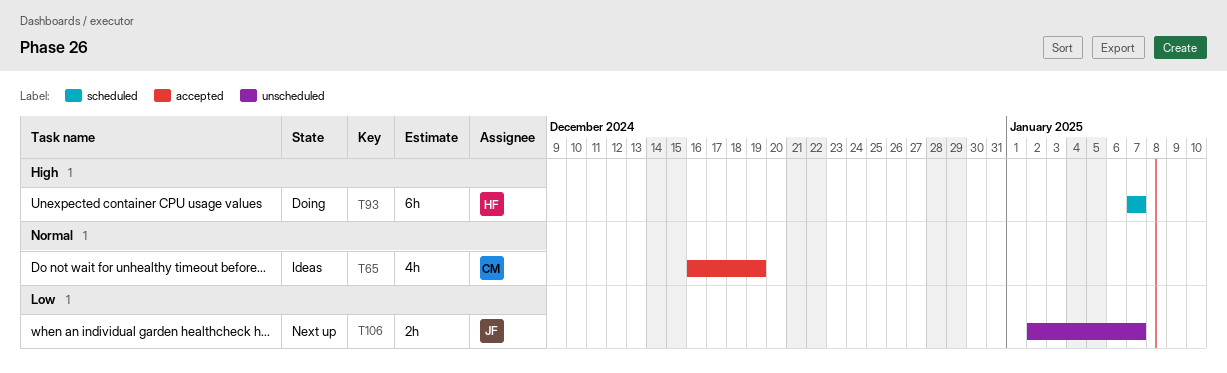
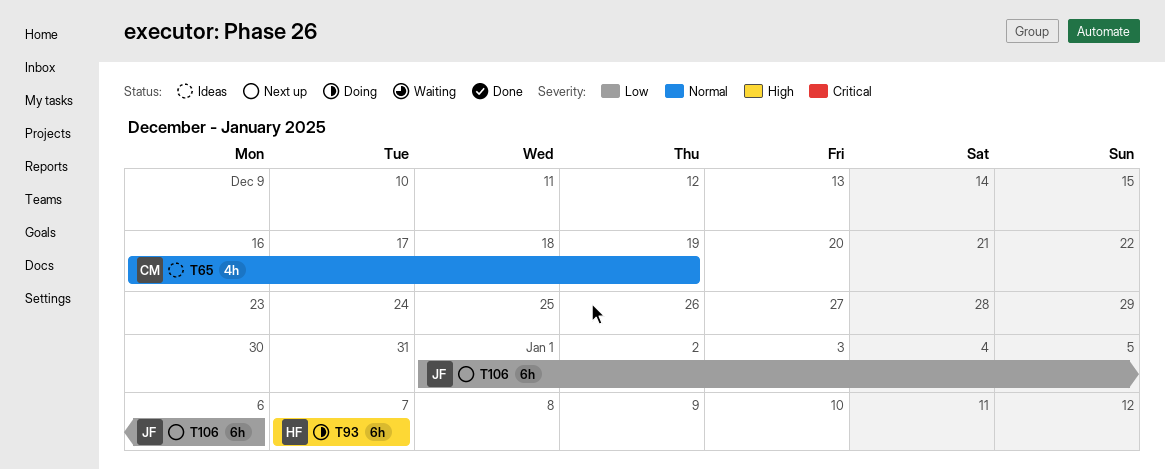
T106, estimate: 2h -> 6h
T106, start: Jan 2 -> Jan 1
T106, due: Jan 7 -> Jan 6

